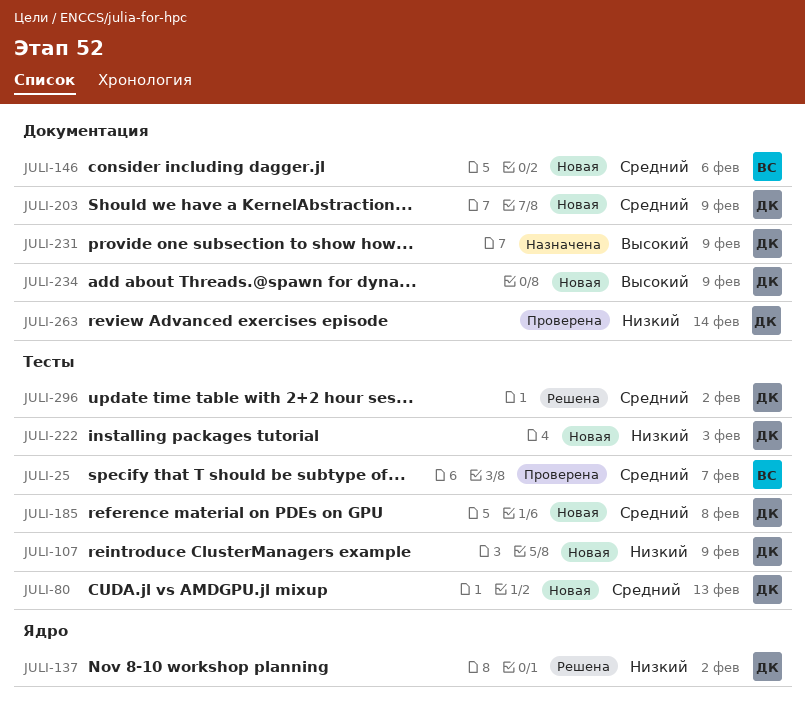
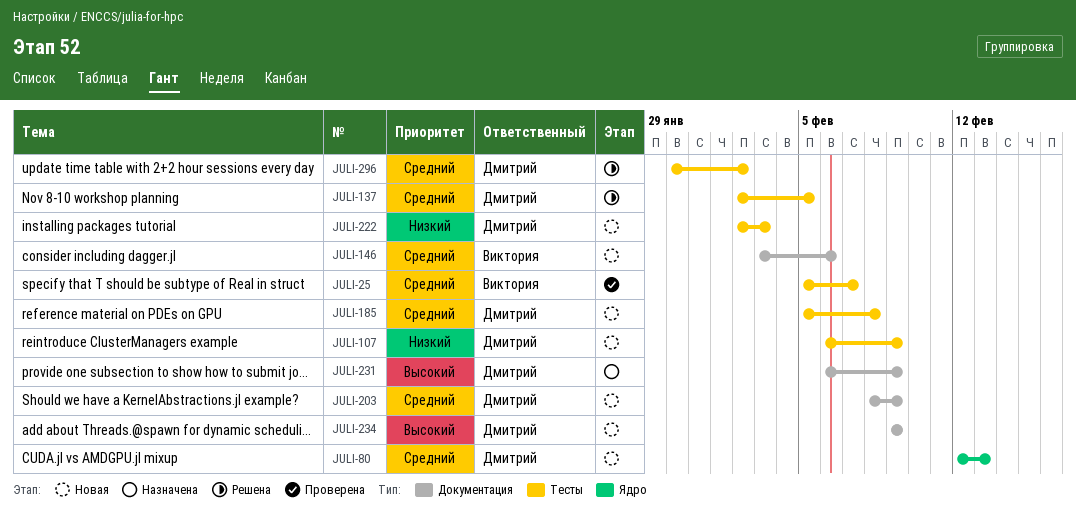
JULI-80, label: Тесты -> Ядро
JULI-137, priority: Низкий -> Средний
JULI-137, label: Ядро -> Тесты
JULI-137, due: Feb 2 -> Feb 5
JULI-263: present -> none

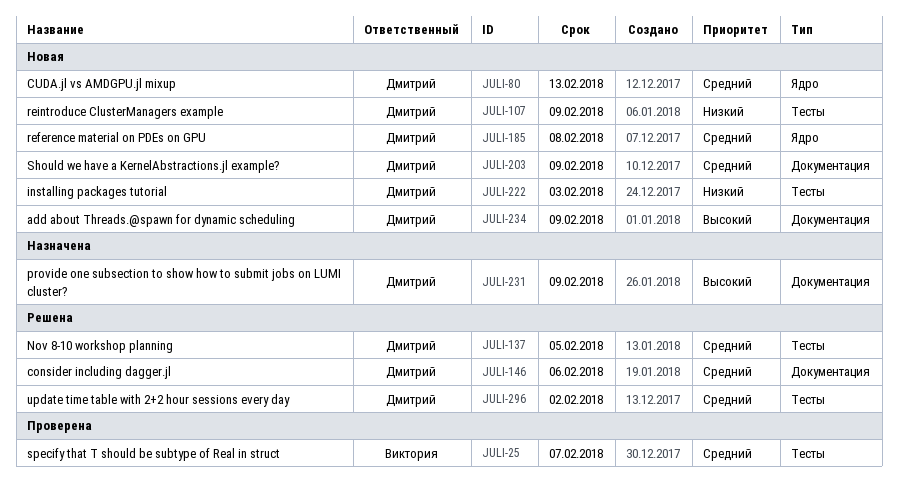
JULI-146, status: Новая -> Решена
JULI-146, owner: Виктория -> Дмитрий
JULI-185, label: Тесты -> Ядро

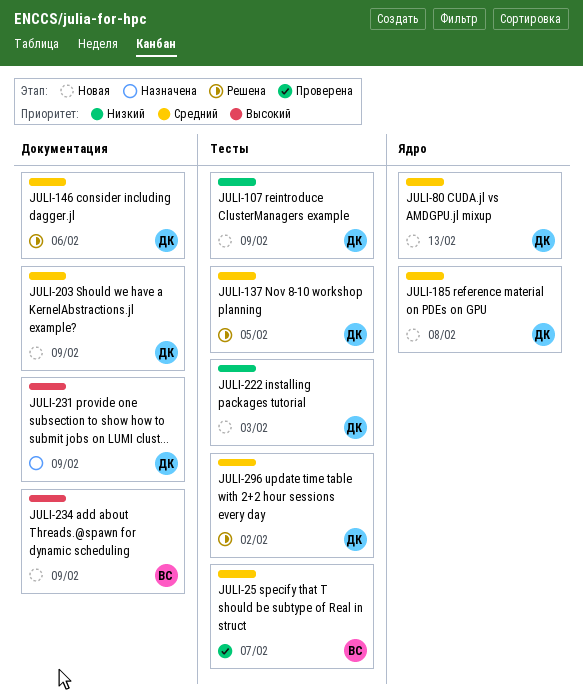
JULI-234, owner: Дмитрий -> Виктория

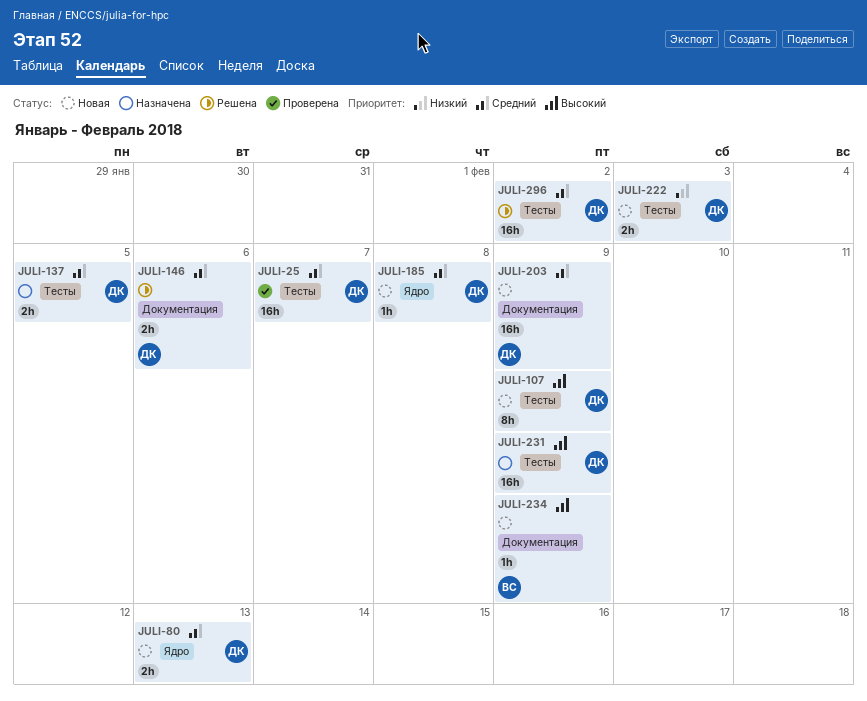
JULI-25, owner: ВС -> ДК
JULI-107, priority: Низкий -> Высокий
JULI-137, status: Решена -> Назначена
JULI-231, label: Документация -> Тесты

